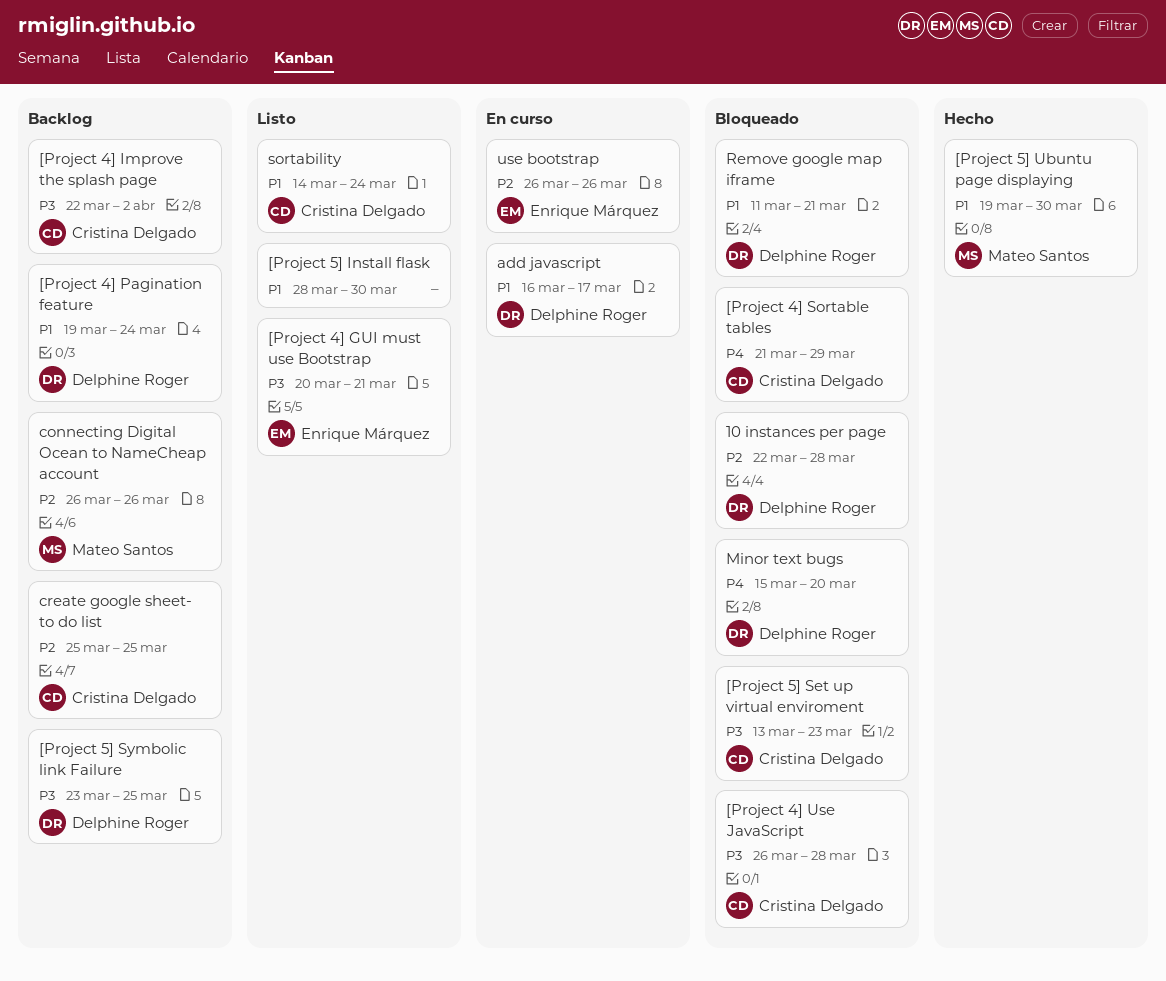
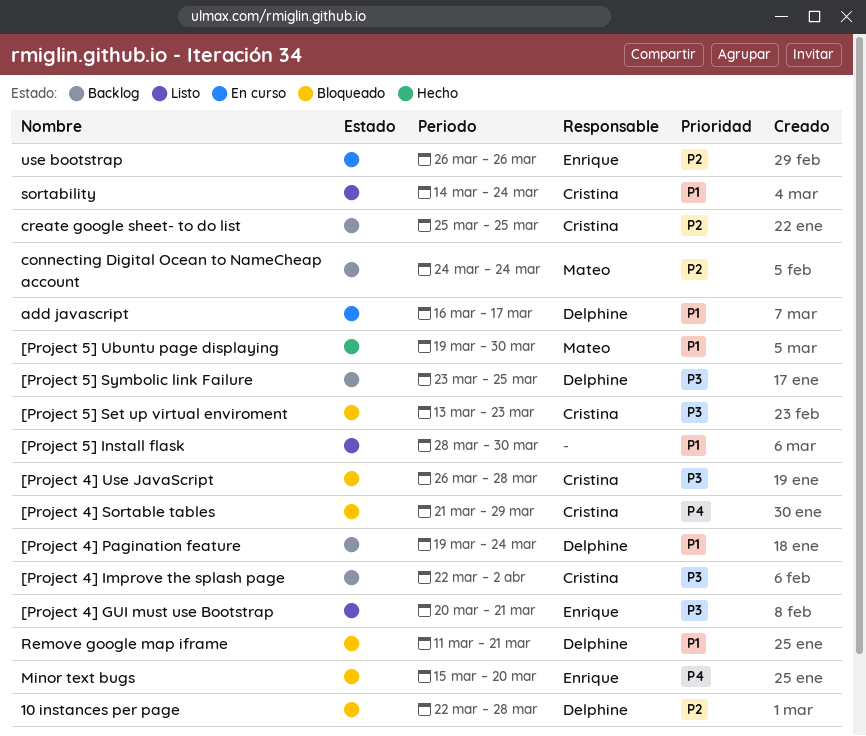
connecting Digital Ocean to NameCheap account, start: Mar 26 -> Mar 24
connecting Digital Ocean to NameCheap account, due: Mar 26 -> Mar 24
Minor text bugs, owner: Delphine Roger -> Enrique Márquez

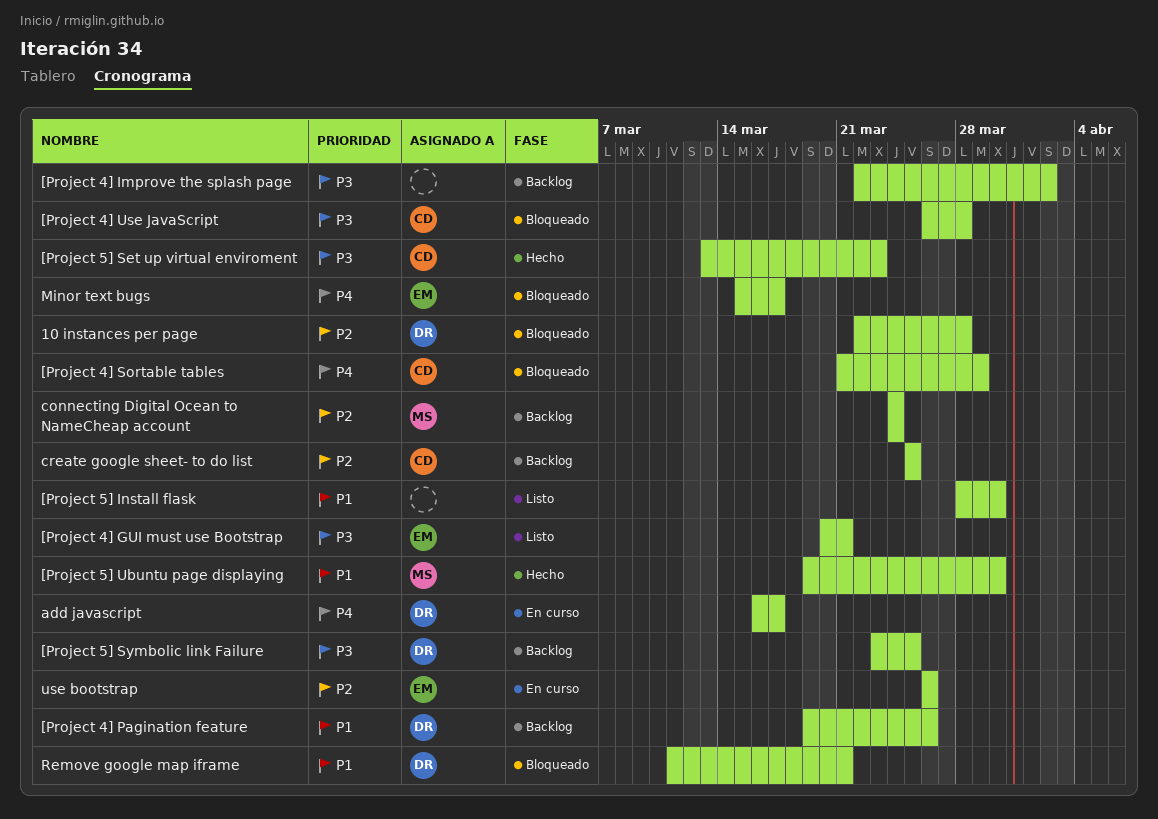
[Project 4] Improve the splash page, owner: Cristina -> none
[Project 4] Pagination feature, due: Mar 24 -> Mar 26
[Project 5] Set up virtual enviroment, status: Bloqueado -> Hecho
add javascript, priority: P1 -> P4
Minor text bugs, due: Mar 20 -> Mar 17
sortability: present -> none

